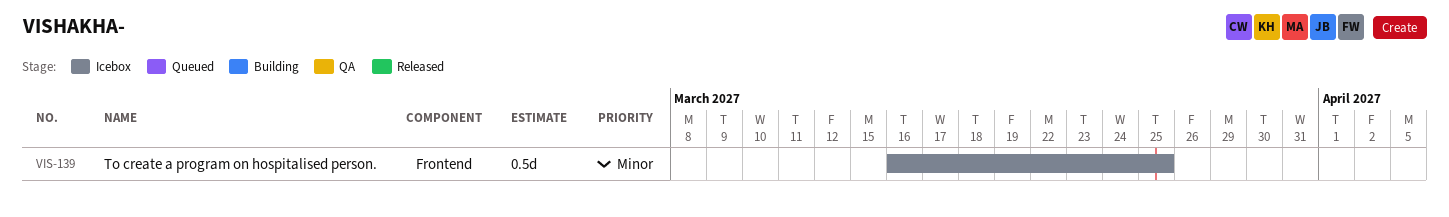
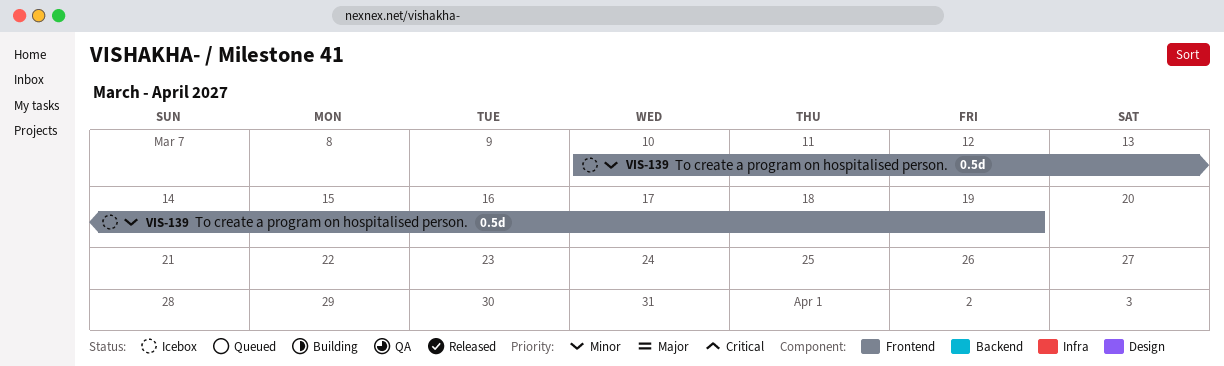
VIS-139, start: Mar 16 -> Mar 10
VIS-139, due: Mar 25 -> Mar 19

